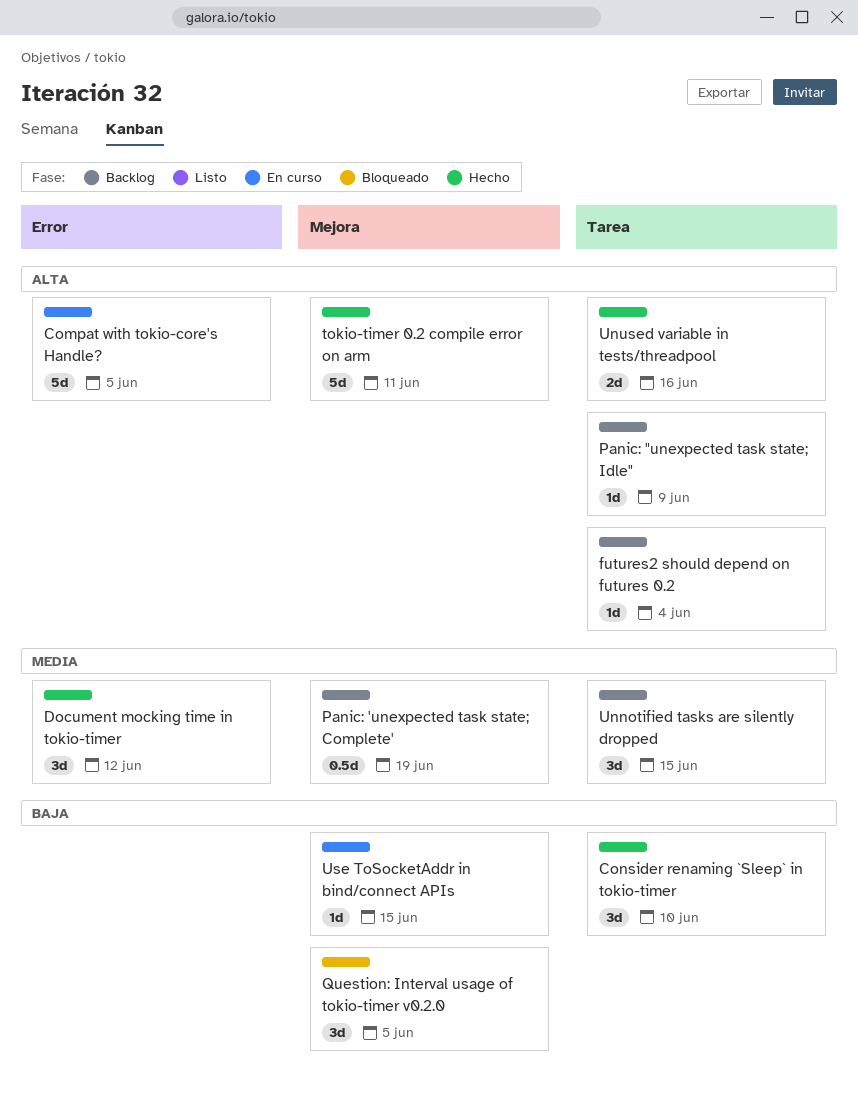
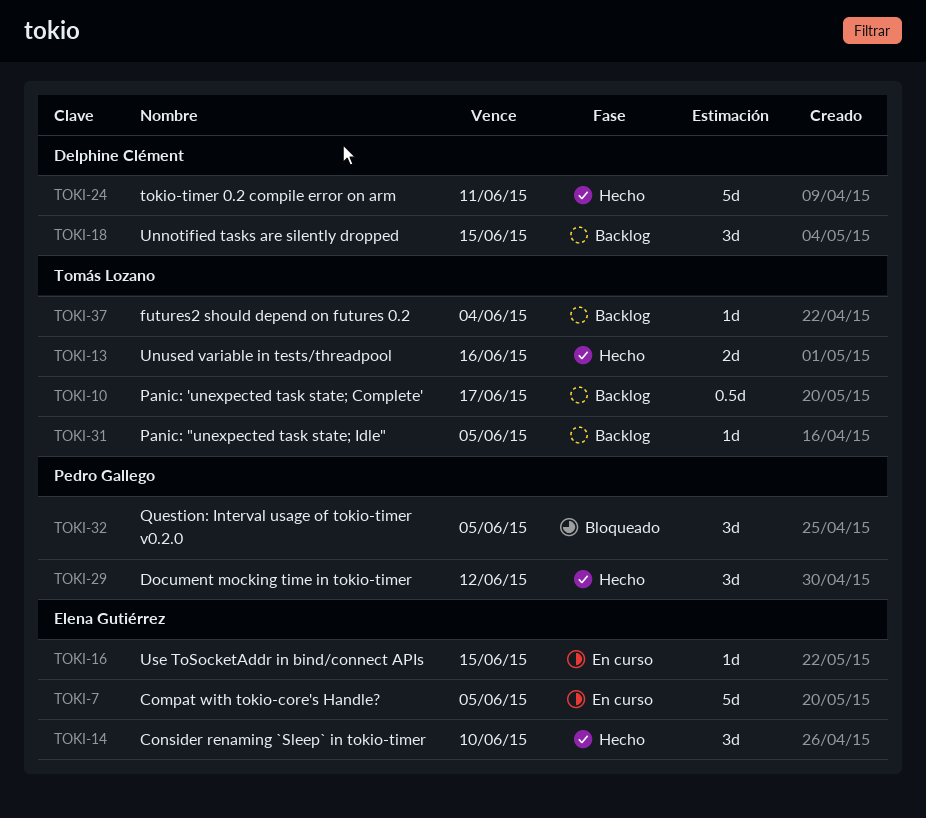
Panic: "unexpected task state; Idle", due: Jun 9 -> Jun 5
Panic: 'unexpected task state; Complete', due: Jun 19 -> Jun 17

